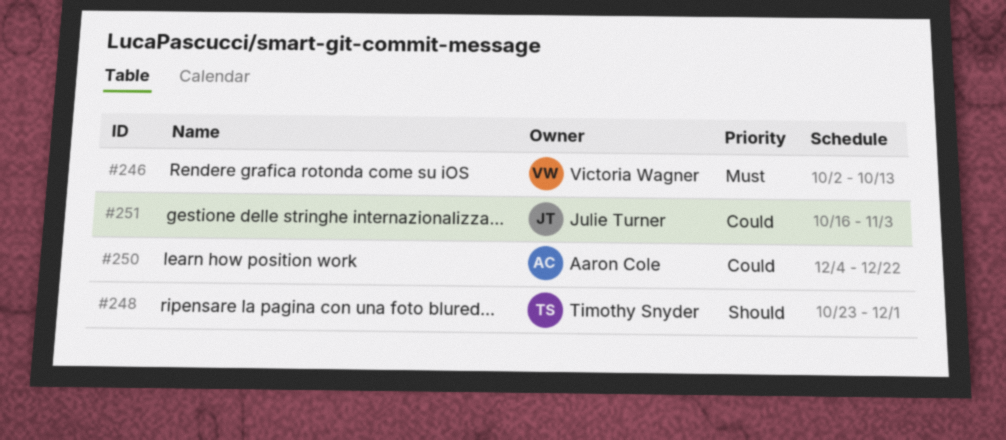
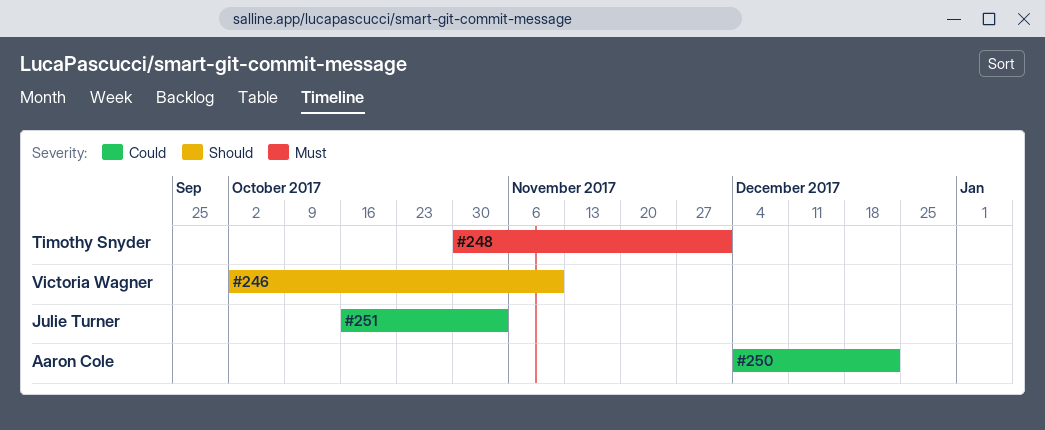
#246, priority: Must -> Should
#246, due: Oct 13 -> Nov 10
#248, priority: Should -> Must
#248, start: Oct 23 -> Oct 30

